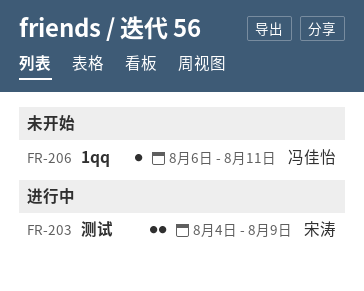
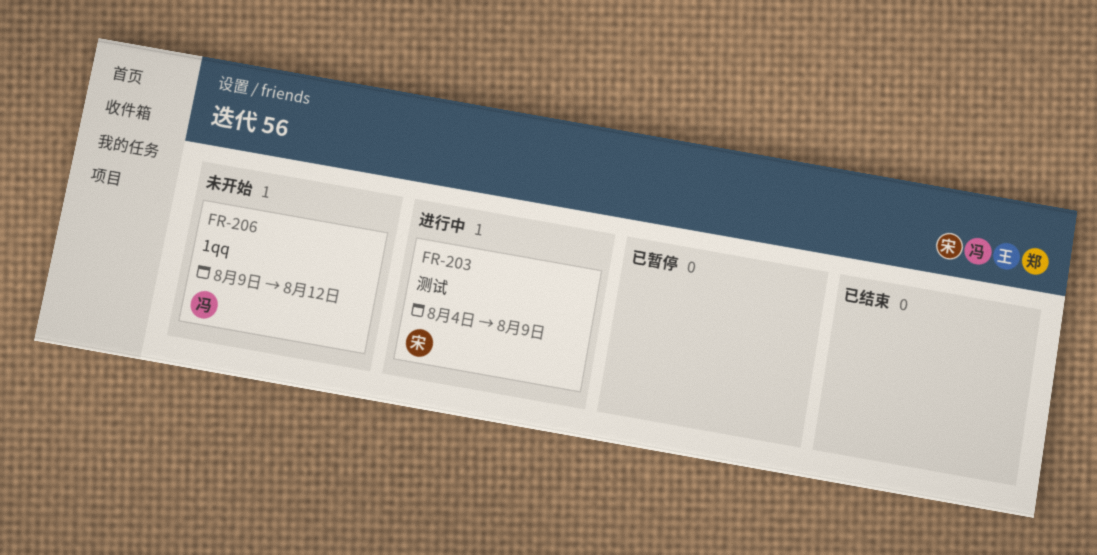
FR-206, start: Aug 6 -> Aug 9
FR-206, due: Aug 11 -> Aug 12

